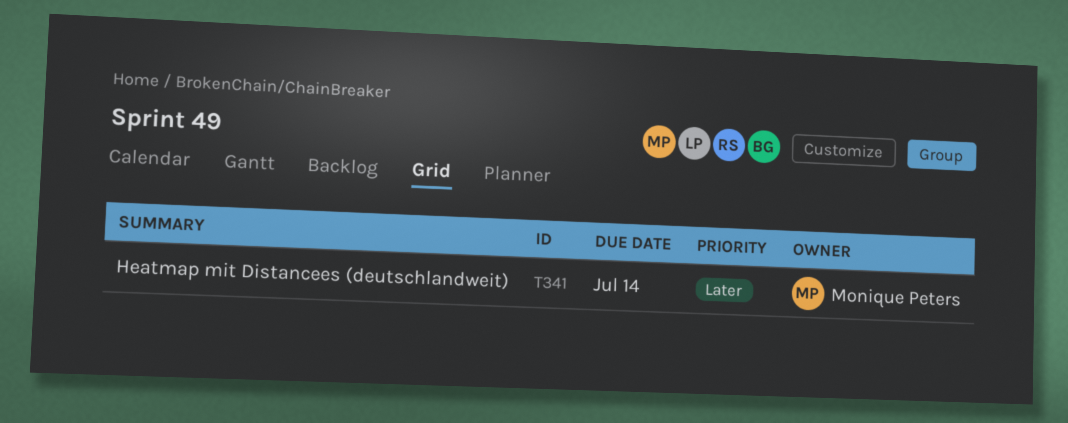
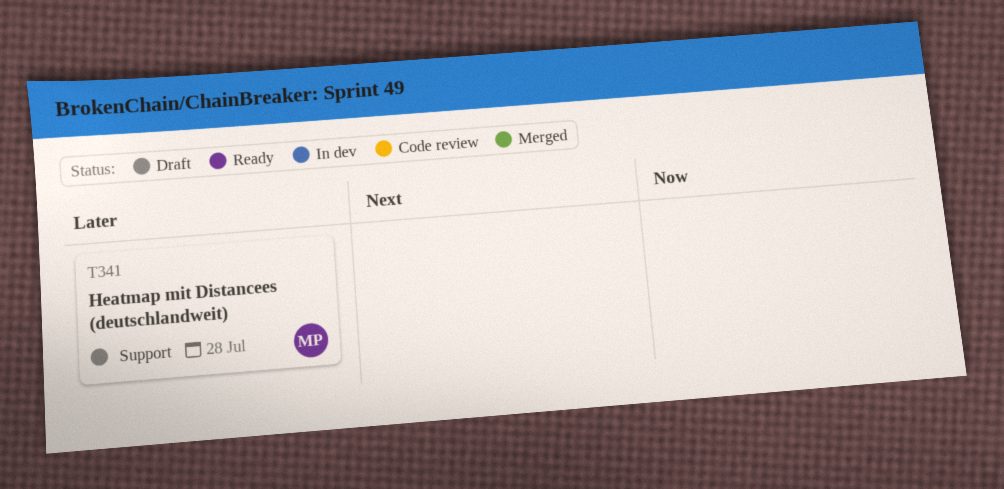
T341, due: Jul 14 -> Jul 28

